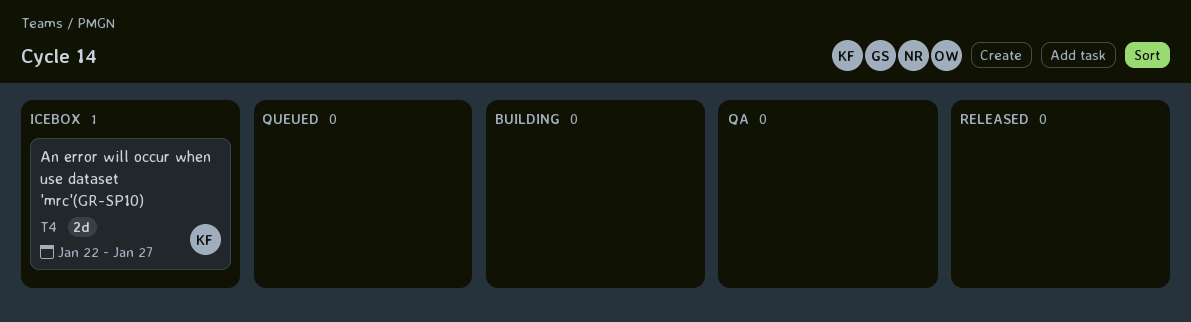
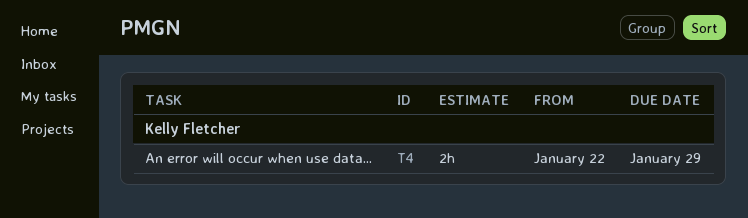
T4, estimate: 2d -> 2h
T4, due: Jan 27 -> Jan 29

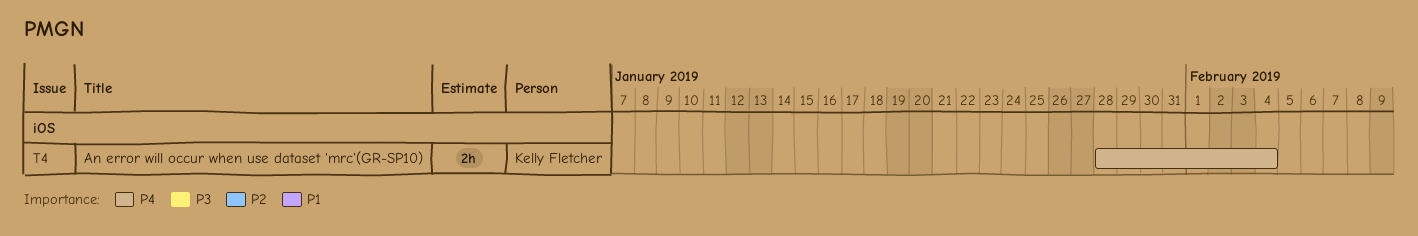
T4, start: Jan 22 -> Jan 28
T4, due: Jan 29 -> Feb 4

